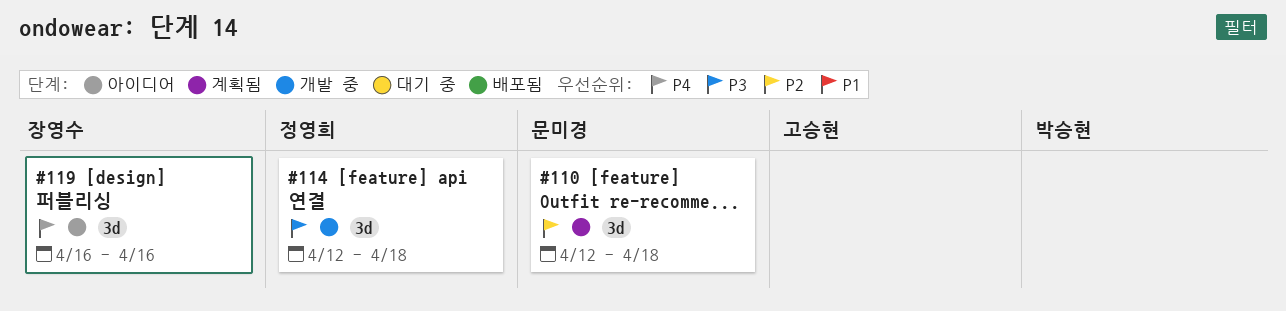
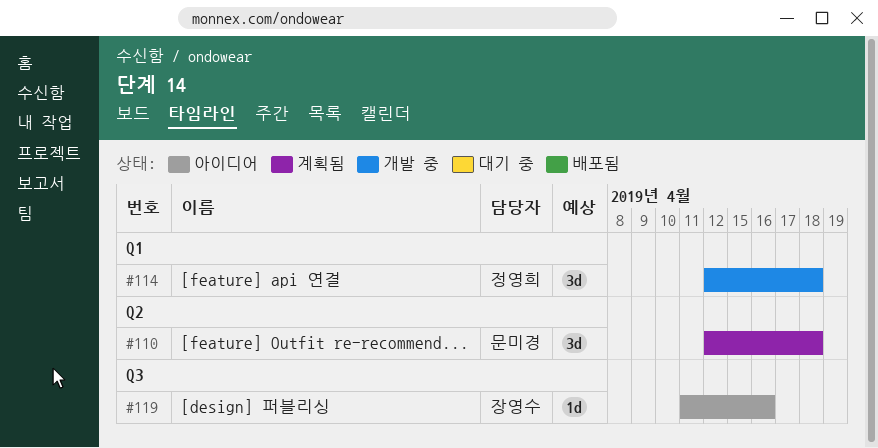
#119, estimate: 3d -> 1d
#119, start: Apr 16 -> Apr 11

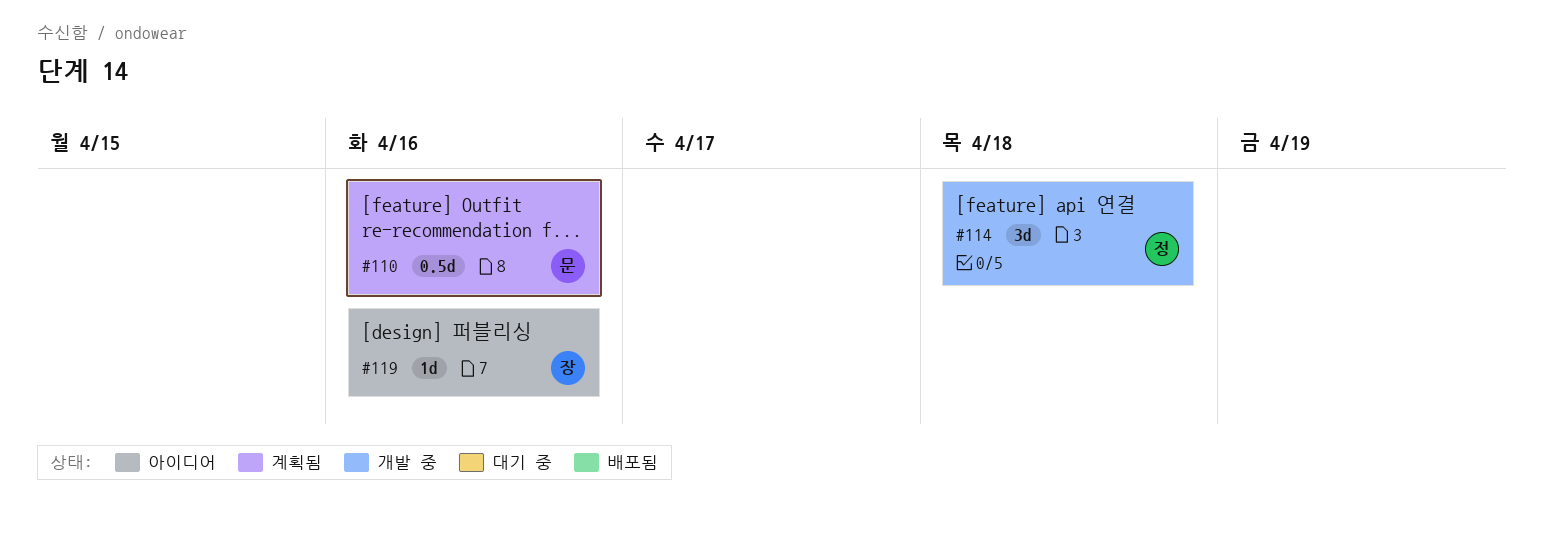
#110, estimate: 3d -> 0.5d
#110, due: Apr 18 -> Apr 16

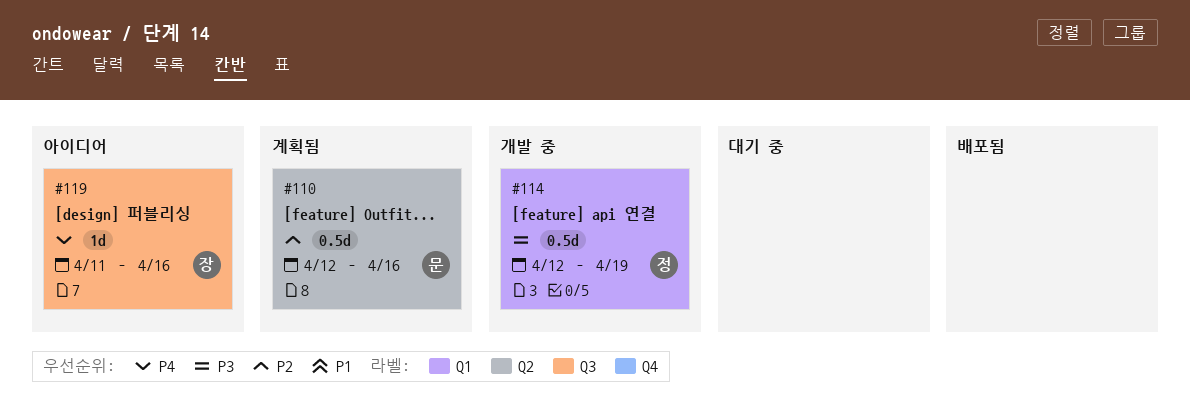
#114, estimate: 3d -> 0.5d
#114, due: Apr 18 -> Apr 19

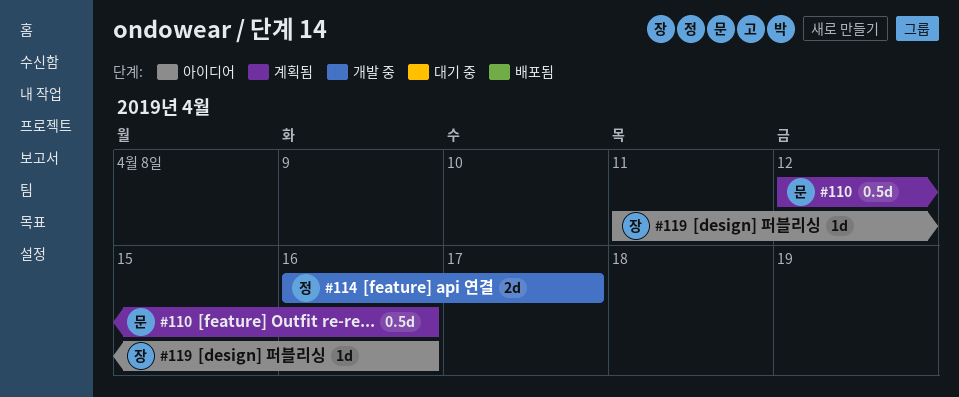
#114, estimate: 0.5d -> 2d
#114, start: Apr 12 -> Apr 16
#114, due: Apr 19 -> Apr 17

